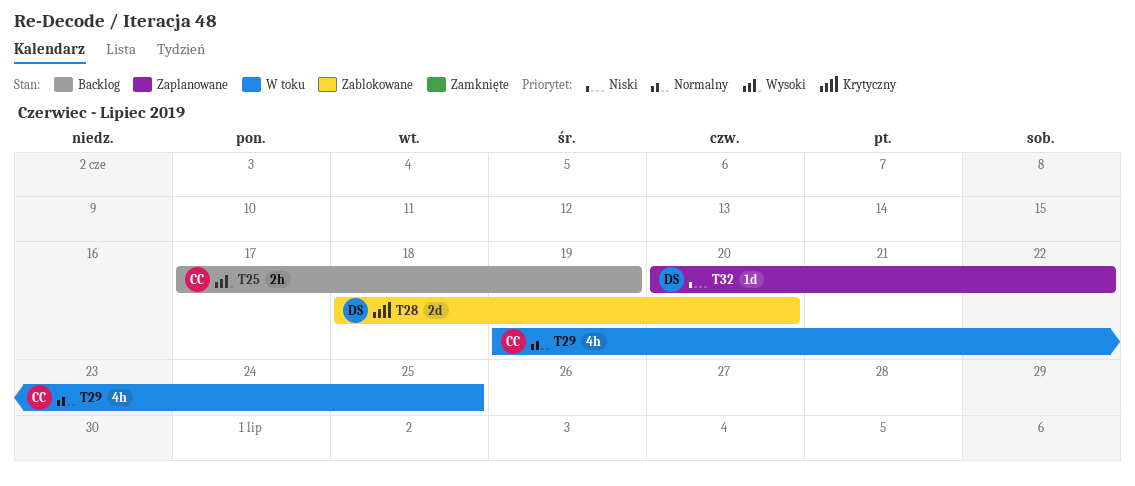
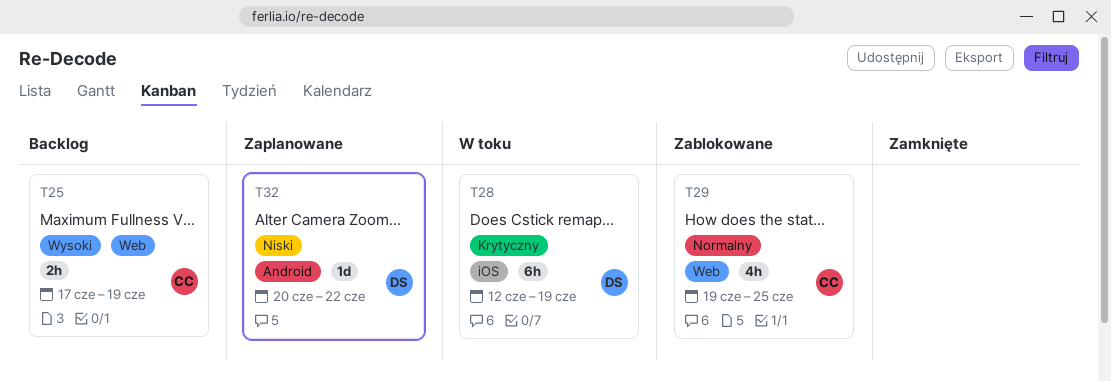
T28, status: Zablokowane -> W toku
T28, estimate: 2d -> 6h
T28, start: Jun 18 -> Jun 12
T28, due: Jun 20 -> Jun 19
T29, status: W toku -> Zablokowane

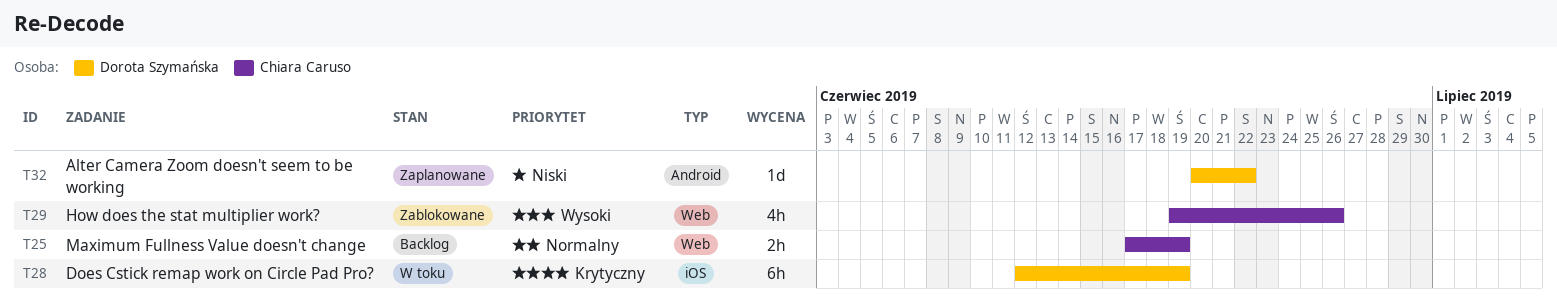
T25, priority: Wysoki -> Normalny
T29, priority: Normalny -> Wysoki
T29, due: Jun 25 -> Jun 26

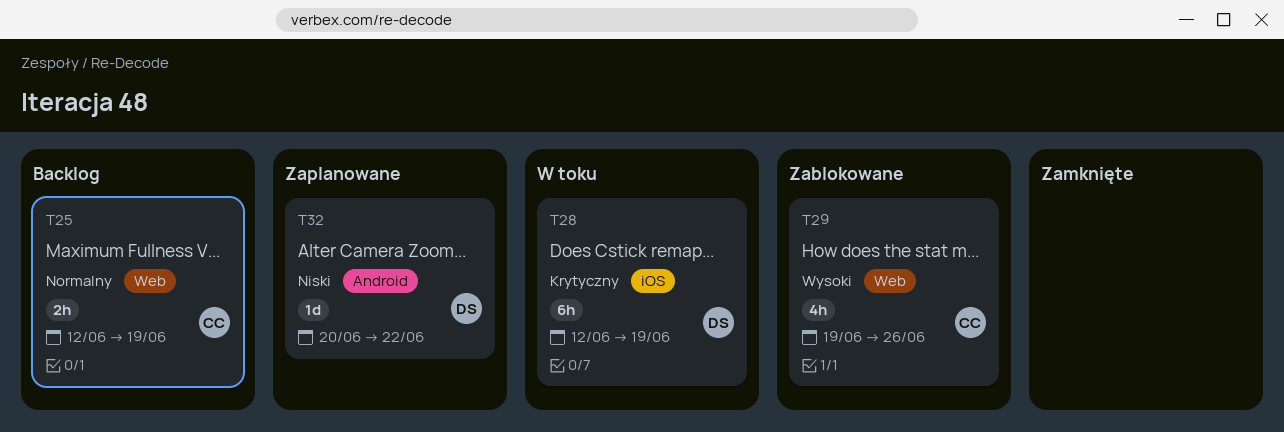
T25, start: Jun 17 -> Jun 12

